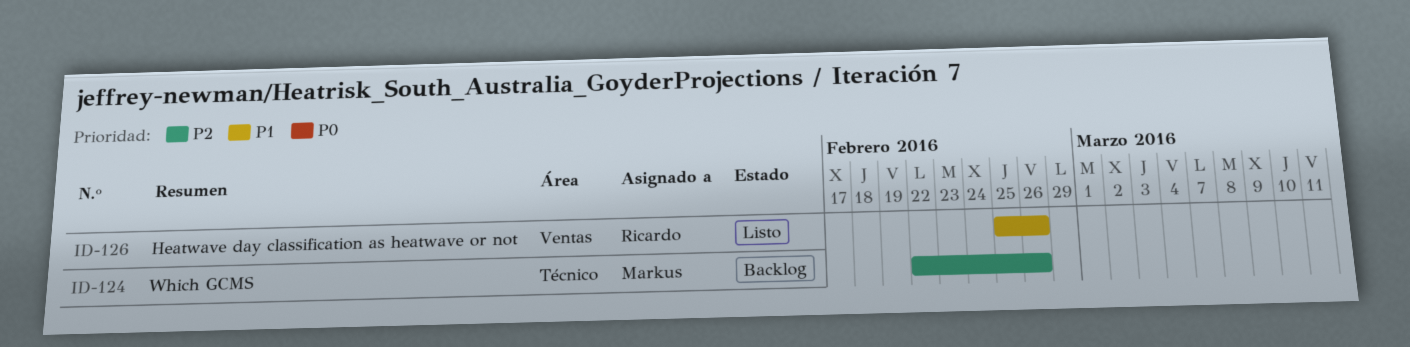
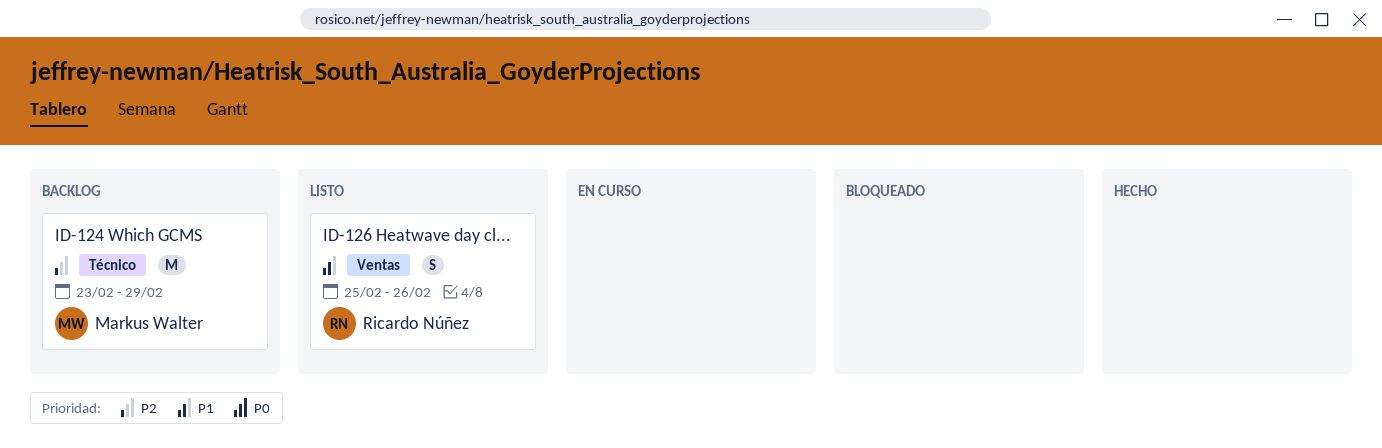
ID-124, start: Feb 22 -> Feb 23
ID-124, due: Feb 26 -> Feb 29

